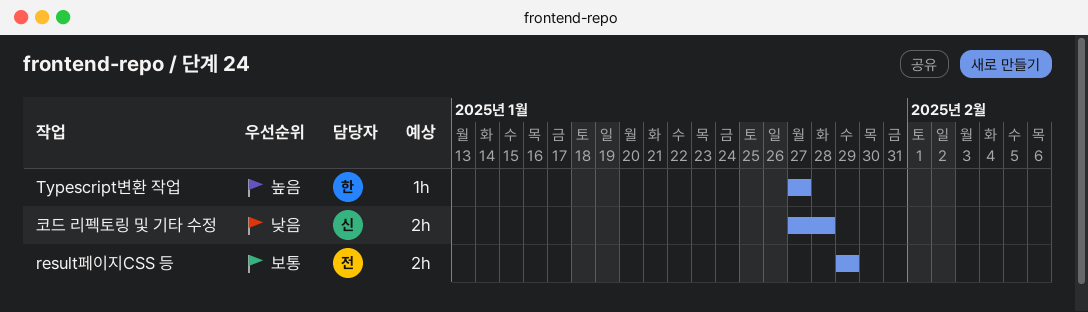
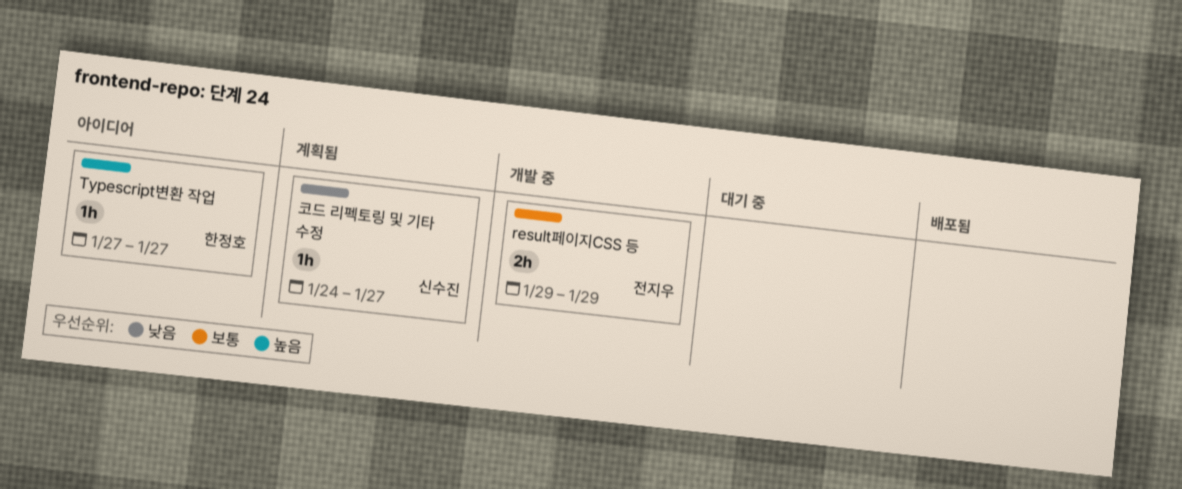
코드 리펙토링 및 기타 수정, estimate: 2h -> 1h
코드 리펙토링 및 기타 수정, start: Jan 27 -> Jan 24
코드 리펙토링 및 기타 수정, due: Jan 28 -> Jan 27

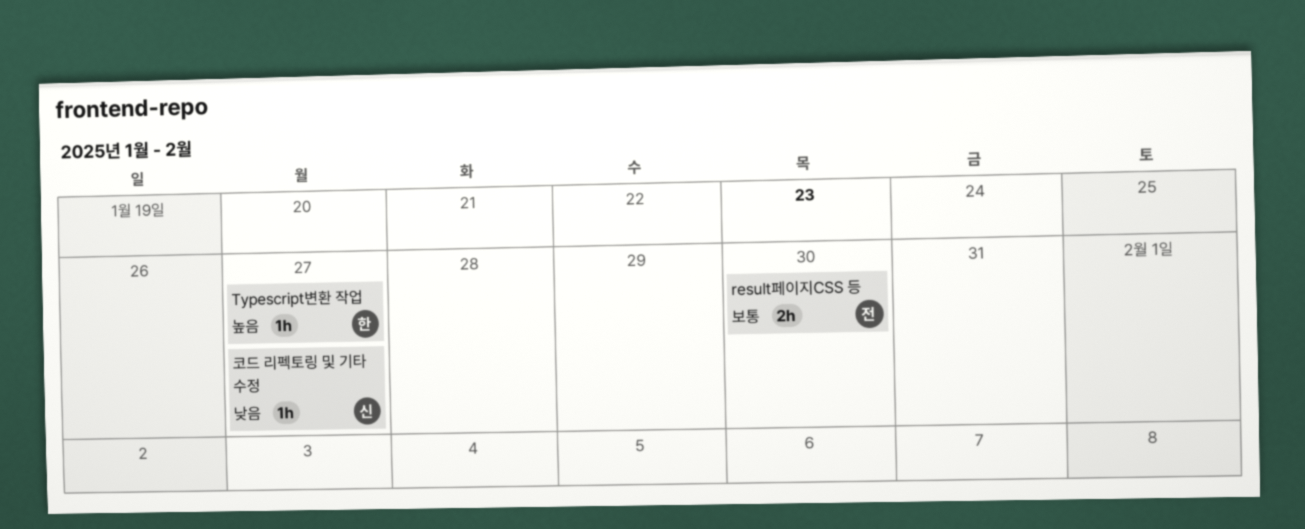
result페이지CSS 등, due: Jan 29 -> Jan 30

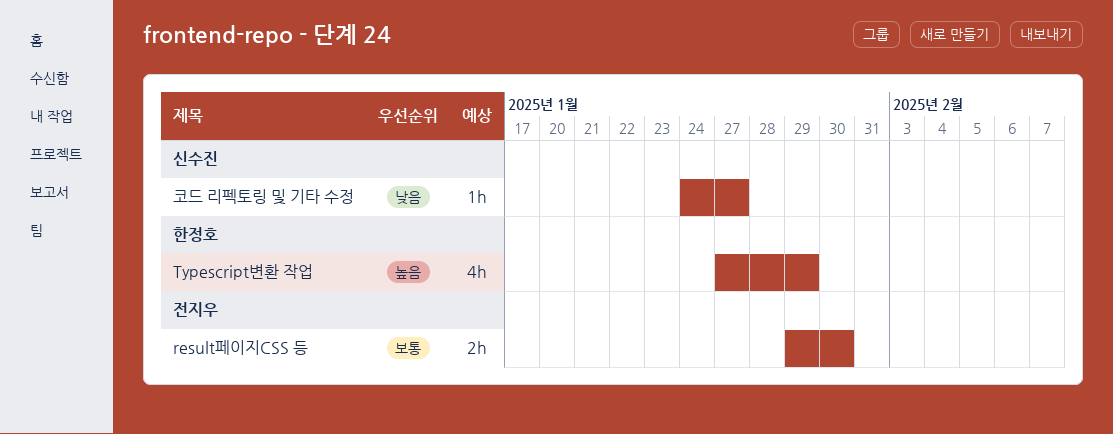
Typescript변환 작업, estimate: 1h -> 4h
Typescript변환 작업, due: Jan 27 -> Jan 29

